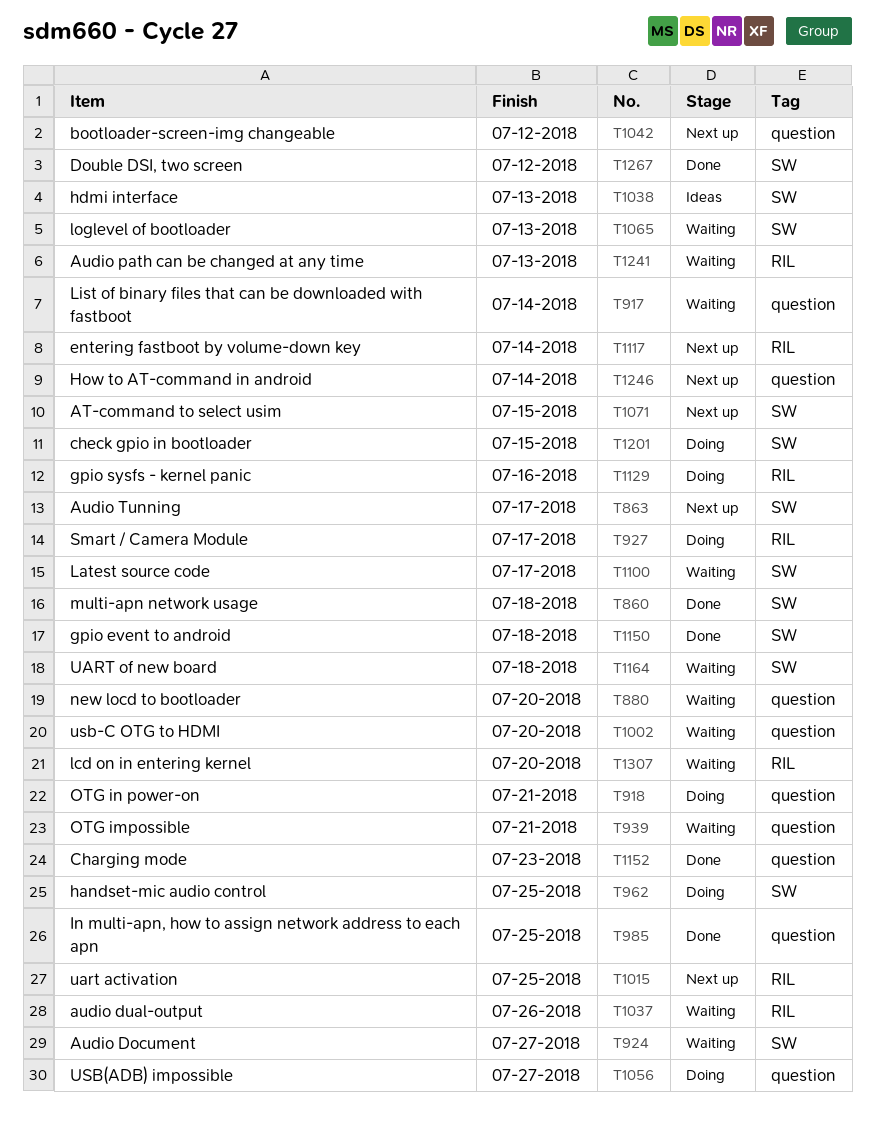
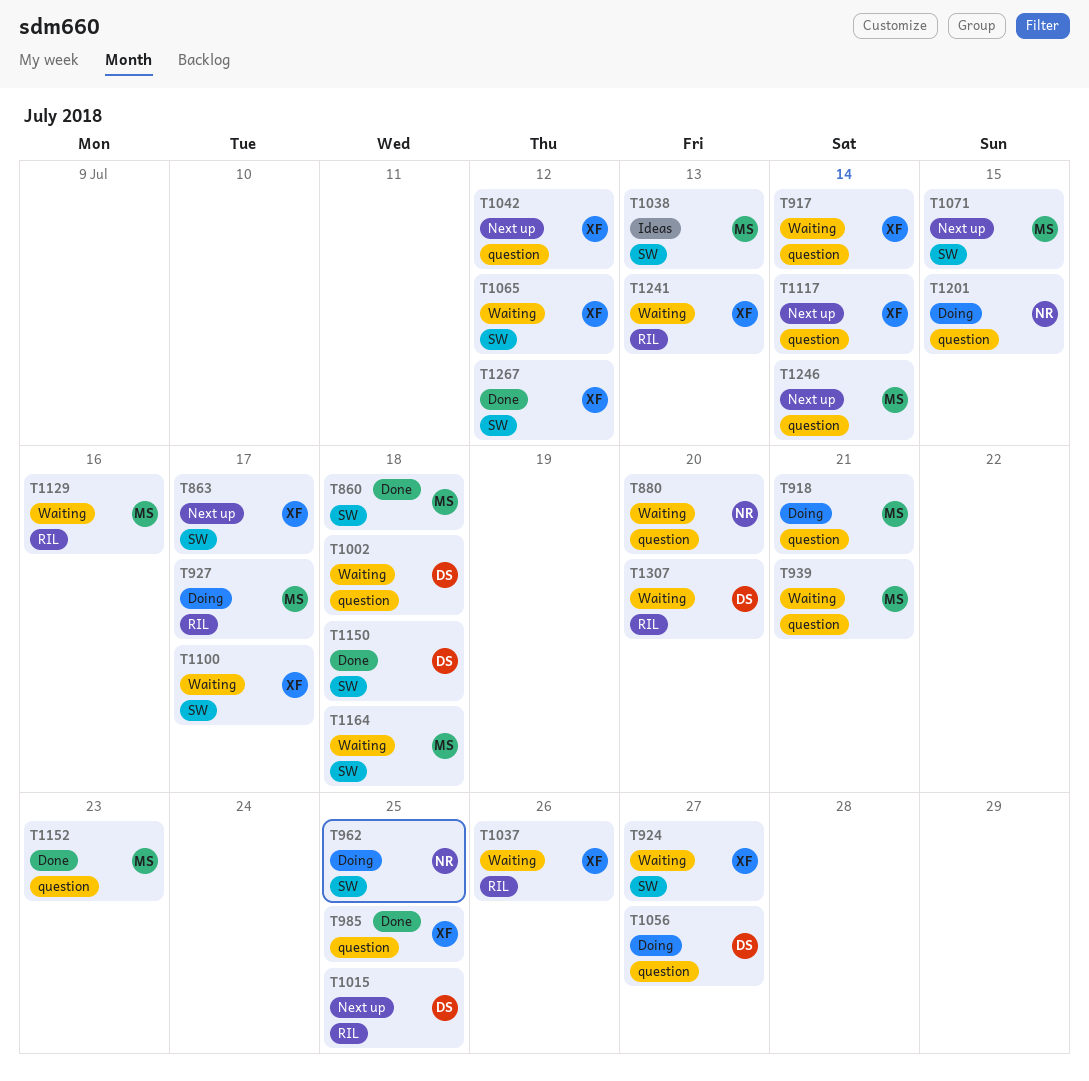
T1002, due: Jul 20 -> Jul 18
T1065, due: Jul 13 -> Jul 12
T1117, label: RIL -> question
T1129, status: Doing -> Waiting
T1201, label: SW -> question

